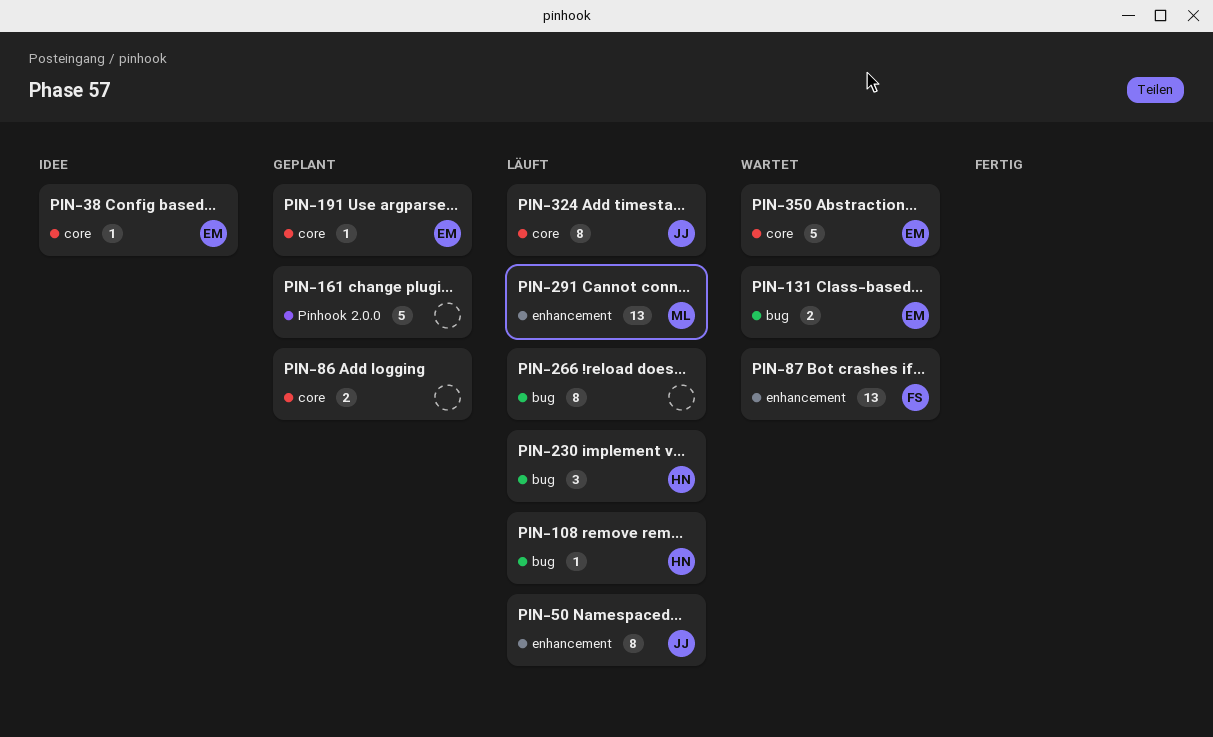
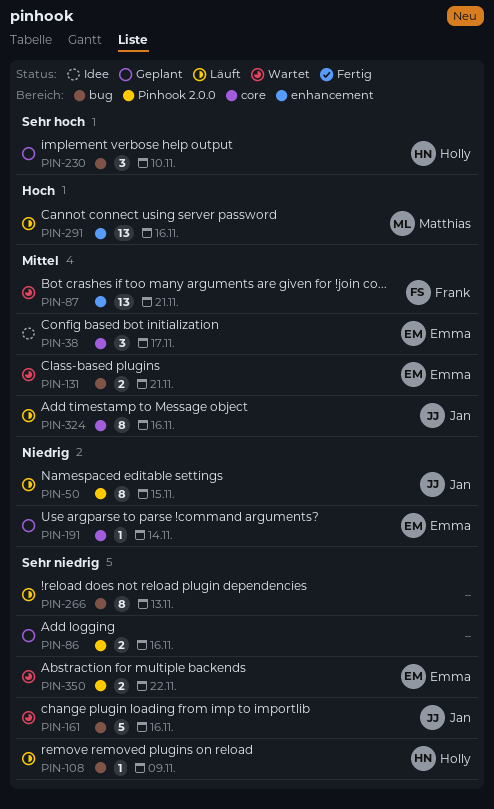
PIN-38, estimate: 1 -> 3
PIN-50, label: enhancement -> Pinhook 2.0.0
PIN-86, label: core -> Pinhook 2.0.0
PIN-161, status: Geplant -> Wartet
PIN-161, owner: none -> Jan
PIN-161, label: Pinhook 2.0.0 -> bug
PIN-230, status: Läuft -> Geplant
PIN-350, label: core -> Pinhook 2.0.0
PIN-350, estimate: 5 -> 2

